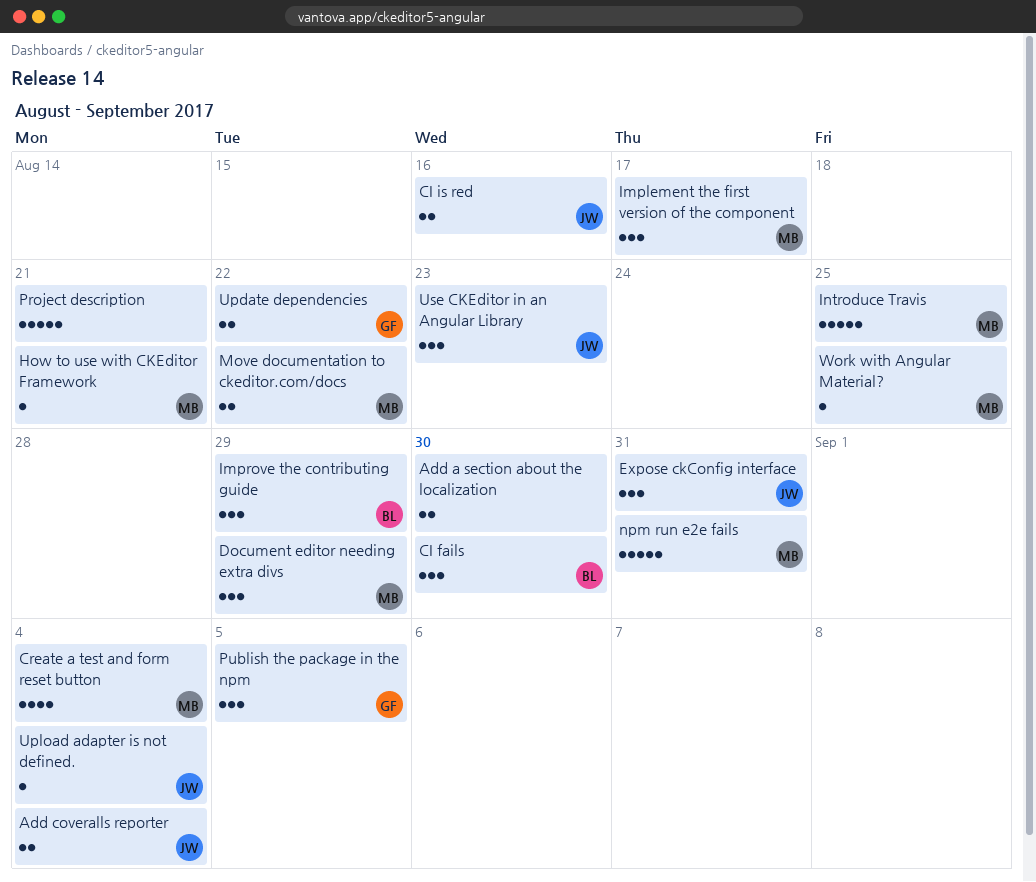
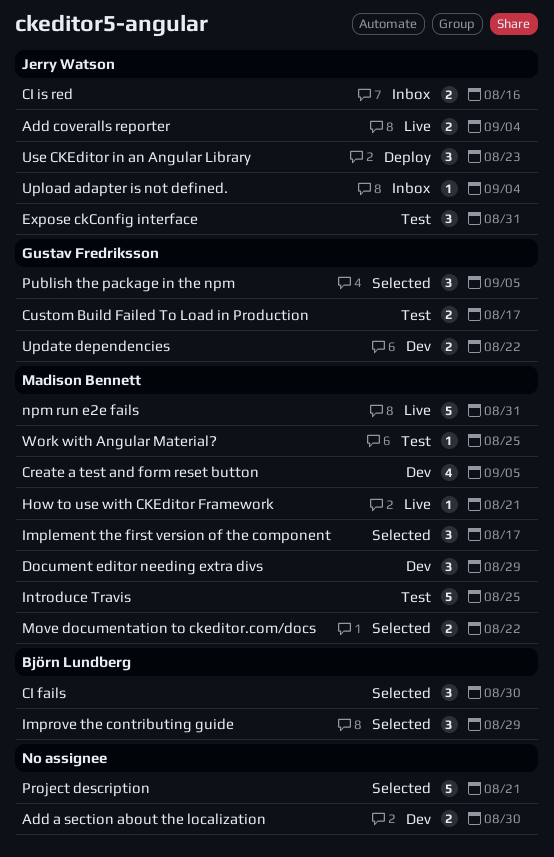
Create a test and form reset button, due: Sep 4 -> Sep 5
Custom Build Failed To Load in Production: none -> present

